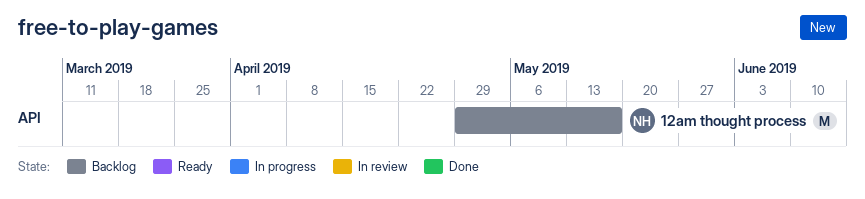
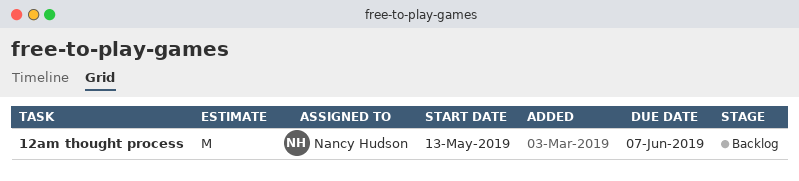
12am thought process, start: Apr 29 -> May 13
12am thought process, due: May 17 -> Jun 7

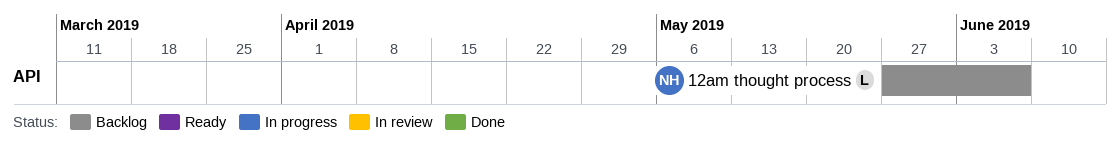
12am thought process, estimate: M -> L
12am thought process, start: May 13 -> May 27

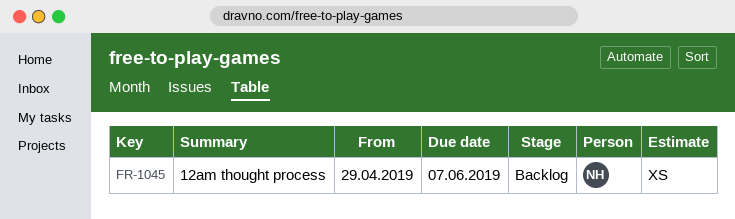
12am thought process, estimate: L -> XS
12am thought process, start: May 27 -> Apr 29

